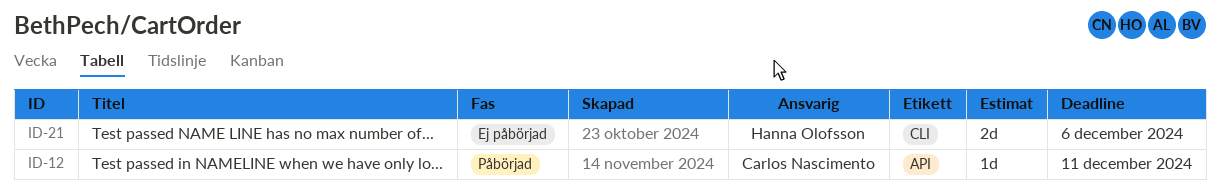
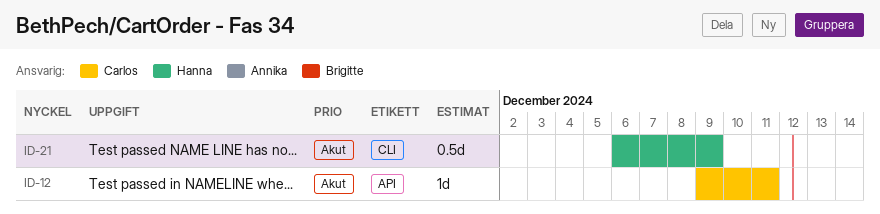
ID-21, estimate: 2d -> 0.5d
ID-21, due: Dec 6 -> Dec 9

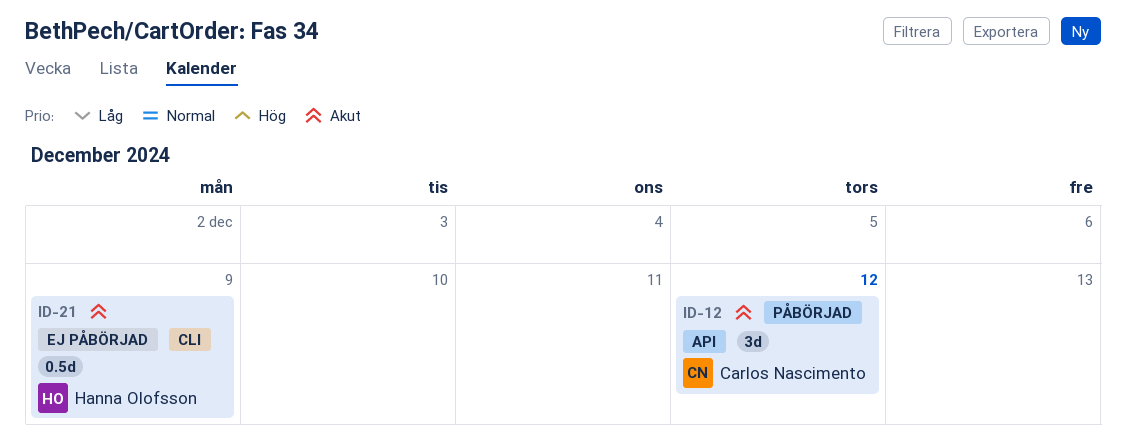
ID-12, estimate: 1d -> 3d
ID-12, due: Dec 11 -> Dec 12

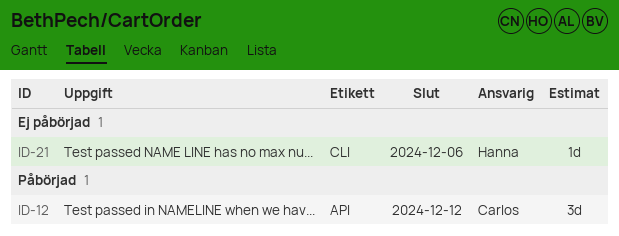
ID-21, estimate: 0.5d -> 1d
ID-21, due: Dec 9 -> Dec 6

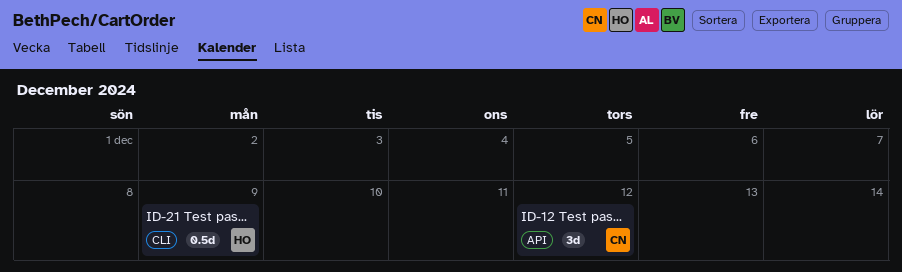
ID-21, estimate: 1d -> 0.5d
ID-21, due: Dec 6 -> Dec 9

